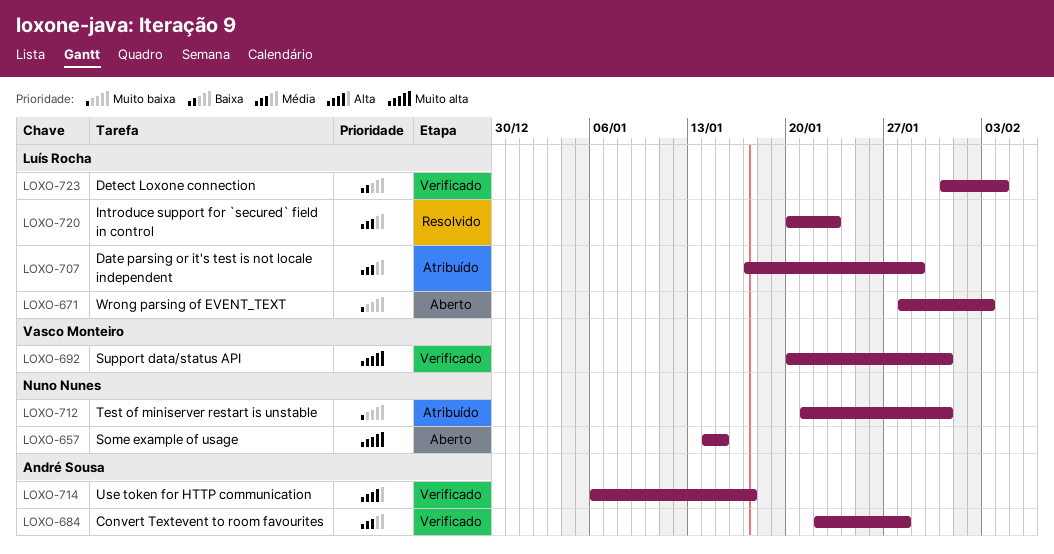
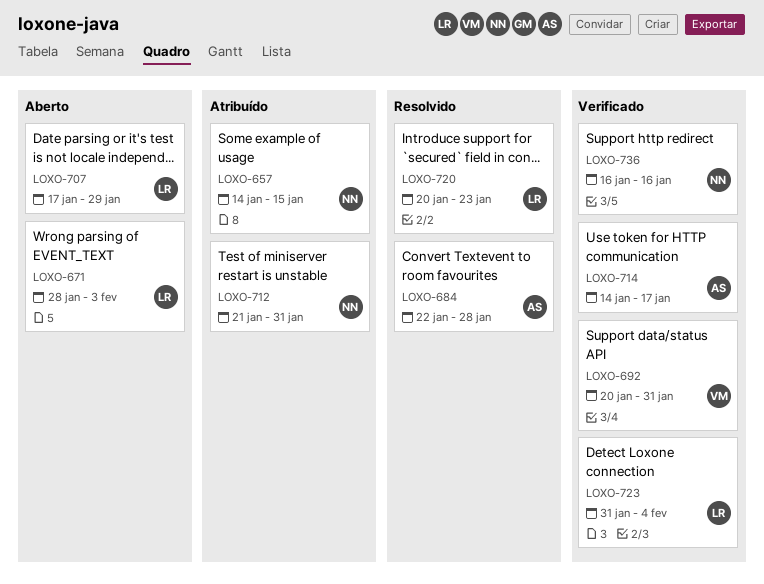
LOXO-657, status: Aberto -> Atribuído
LOXO-684, status: Verificado -> Resolvido
LOXO-707, status: Atribuído -> Aberto
LOXO-714, start: Jan 6 -> Jan 14
LOXO-736: none -> present

